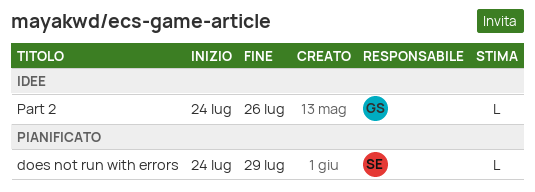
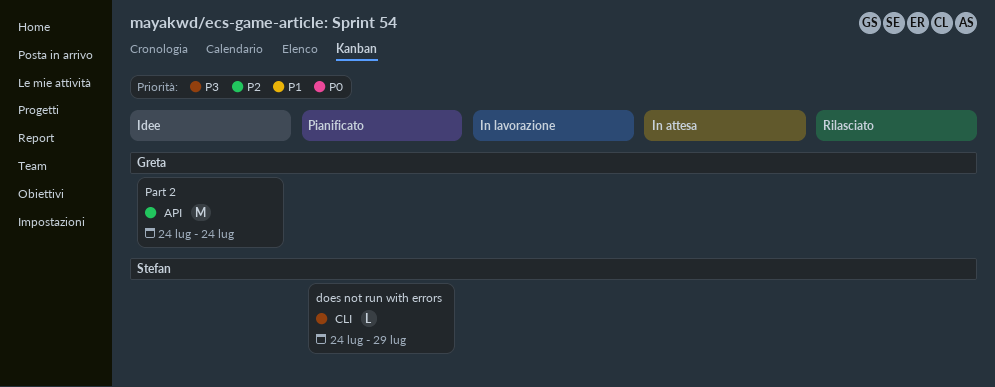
Part 2, estimate: L -> M
Part 2, due: Jul 26 -> Jul 24

